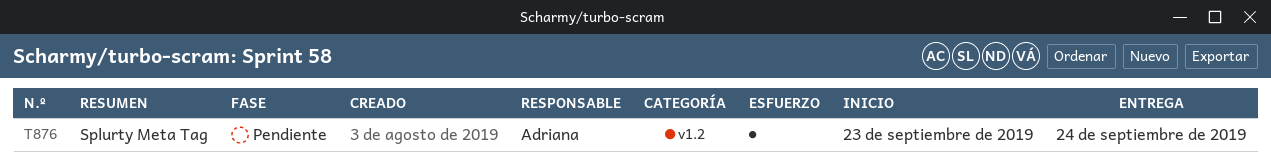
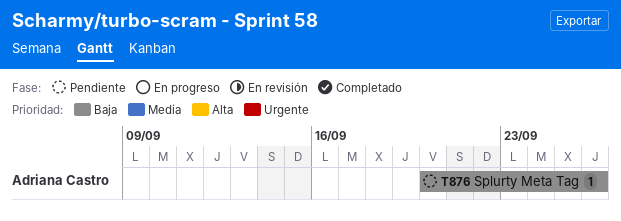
T876, start: Sep 23 -> Sep 20
T876, due: Sep 24 -> Sep 26

